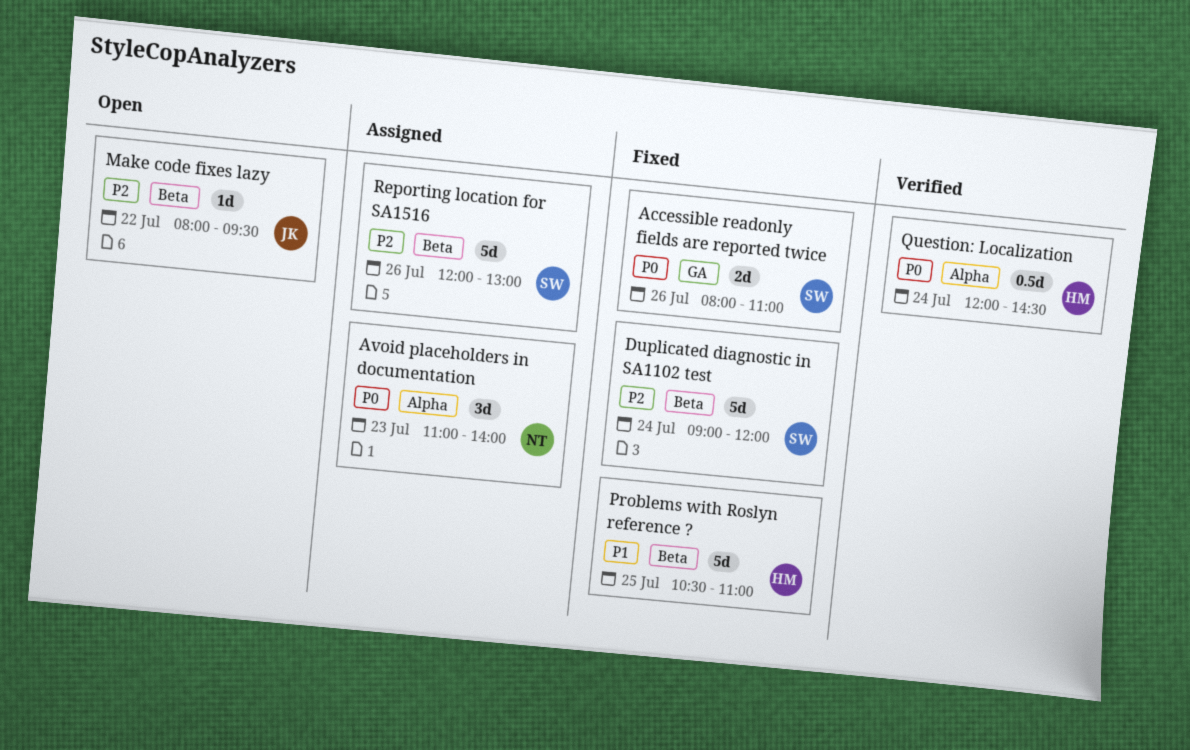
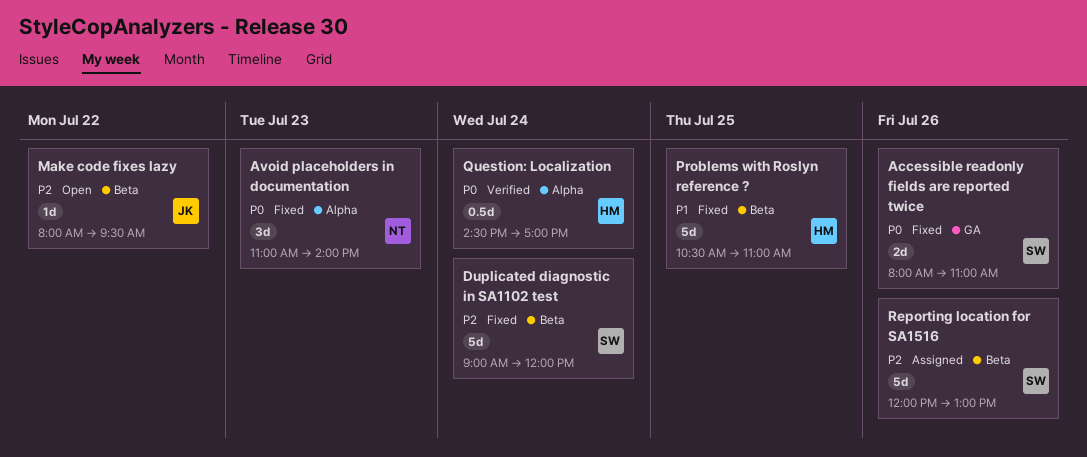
Avoid placeholders in documentation, status: Assigned -> Fixed
Question: Localization, begins: 12:00 -> 14:30
Question: Localization, ends: 14:30 -> 17:00

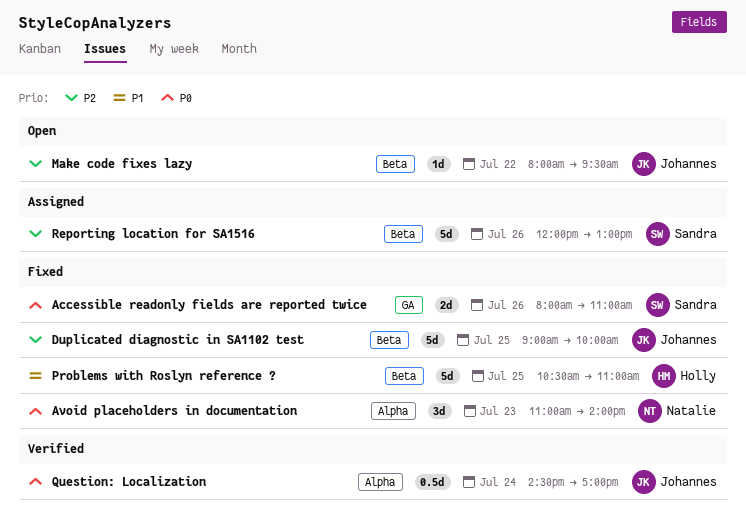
Duplicated diagnostic in SA1102 test, owner: Sandra -> Johannes
Duplicated diagnostic in SA1102 test, day: Jul 24 -> Jul 25
Duplicated diagnostic in SA1102 test, ends: 12:00 -> 10:00
Question: Localization, owner: Holly -> Johannes

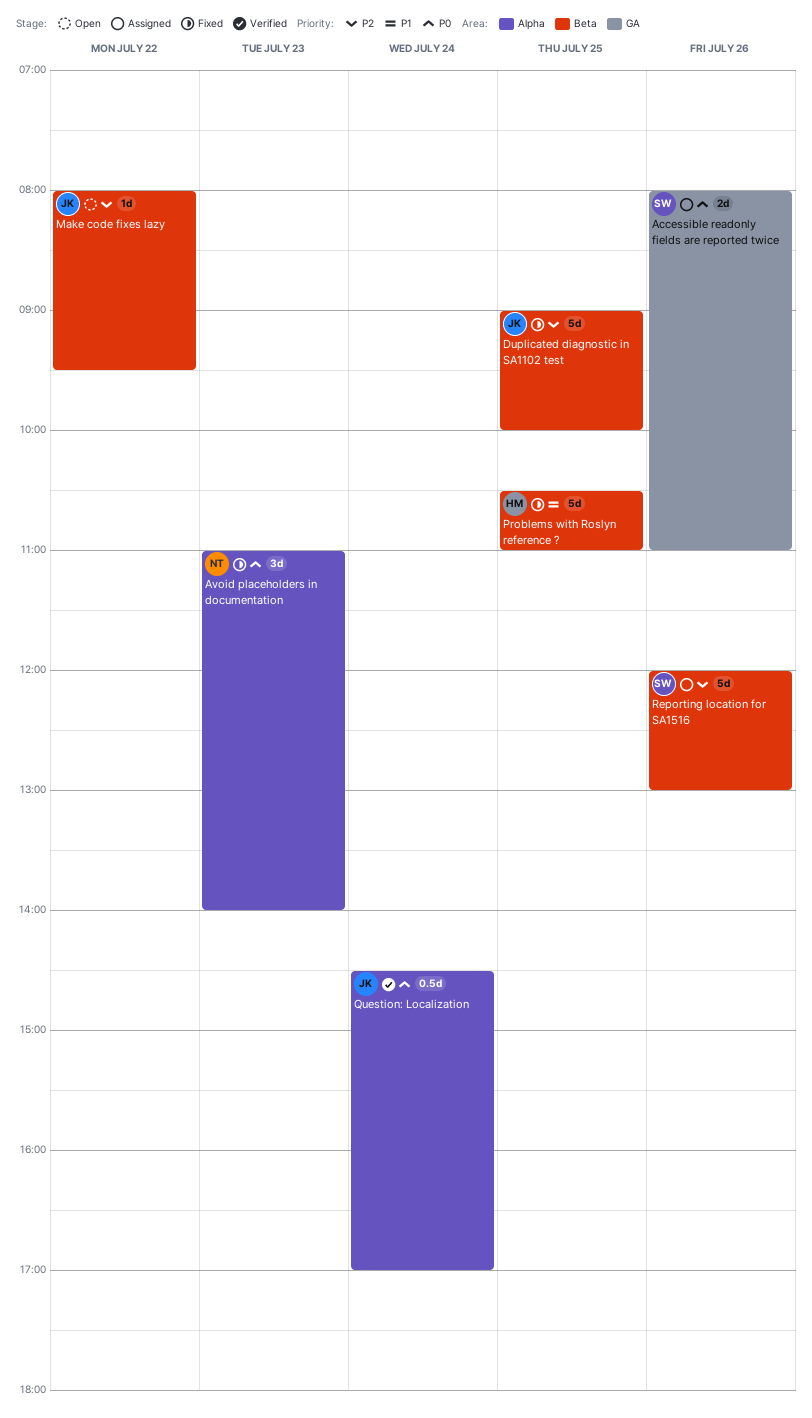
Accessible readonly fields are reported twice, status: Fixed -> Assigned

